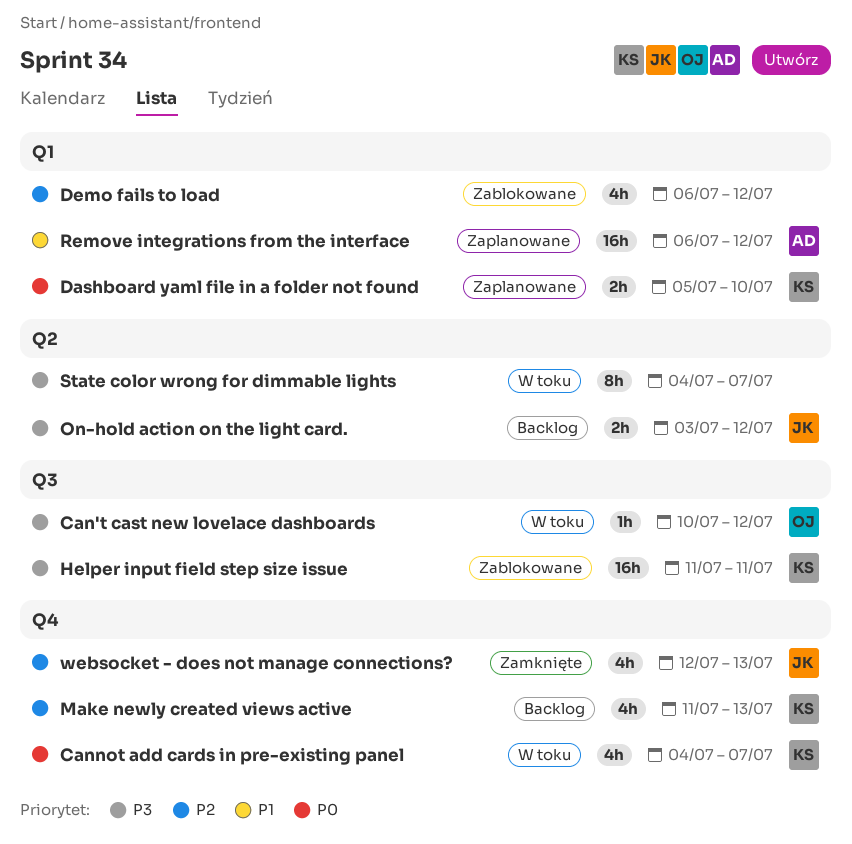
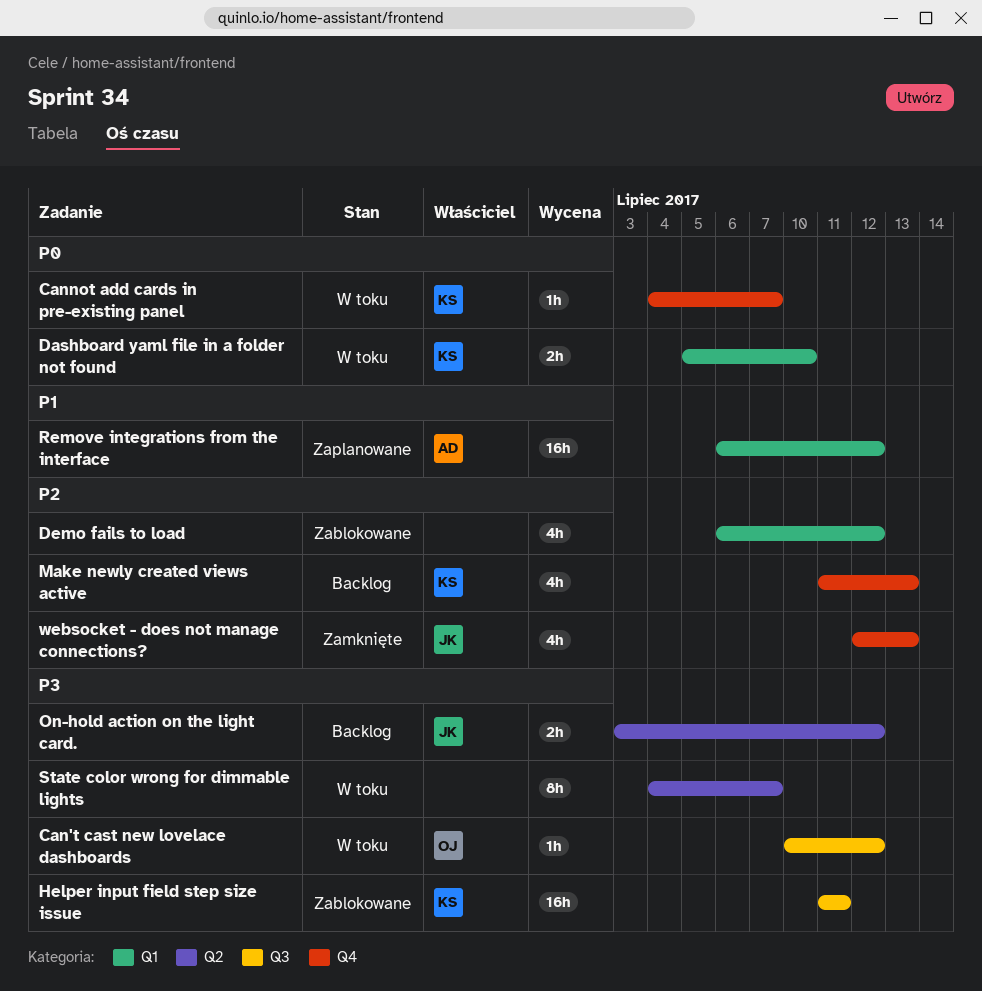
Cannot add cards in pre-existing panel, estimate: 4h -> 1h
Dashboard yaml file in a folder not found, status: Zaplanowane -> W toku

